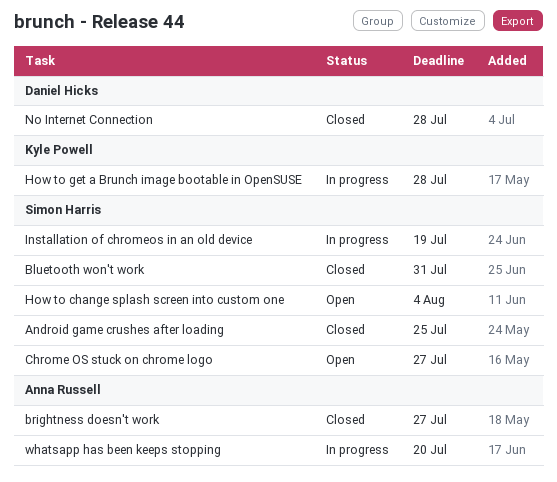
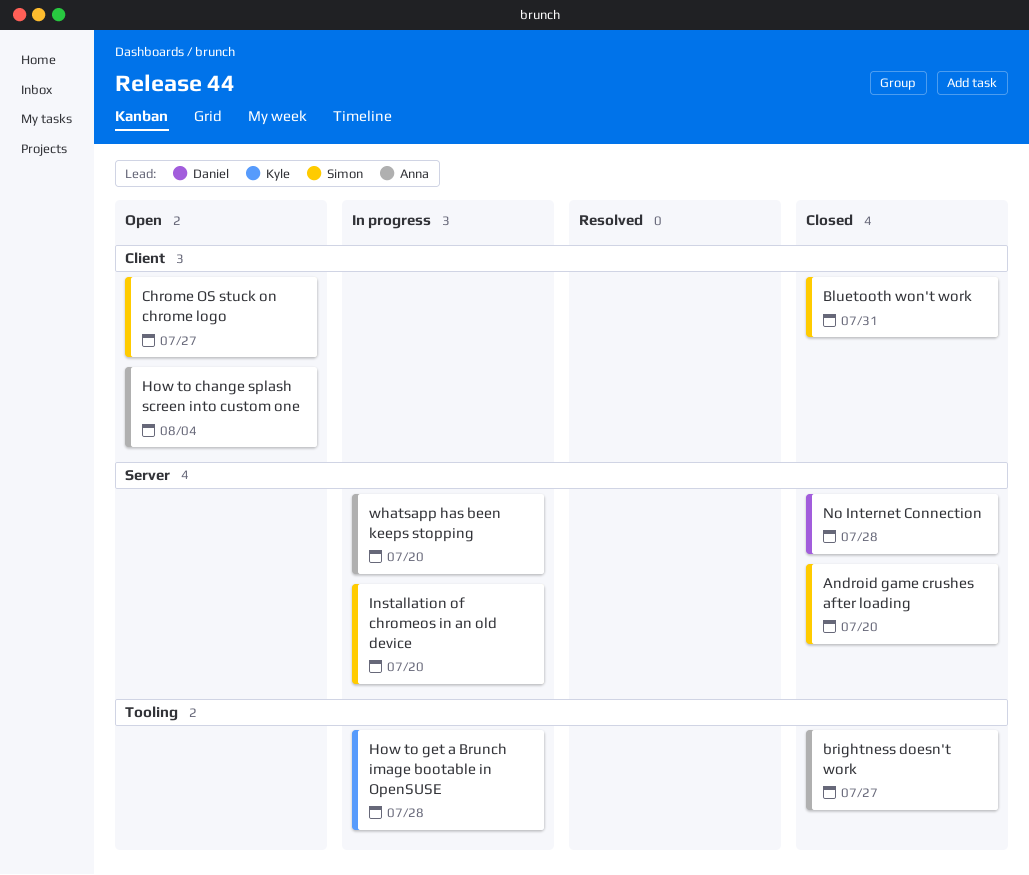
Android game crushes after loading, due: Jul 25 -> Jul 20
How to change splash screen into custom one, owner: Simon Harris -> Anna Russell
Installation of chromeos in an old device, due: Jul 19 -> Jul 20

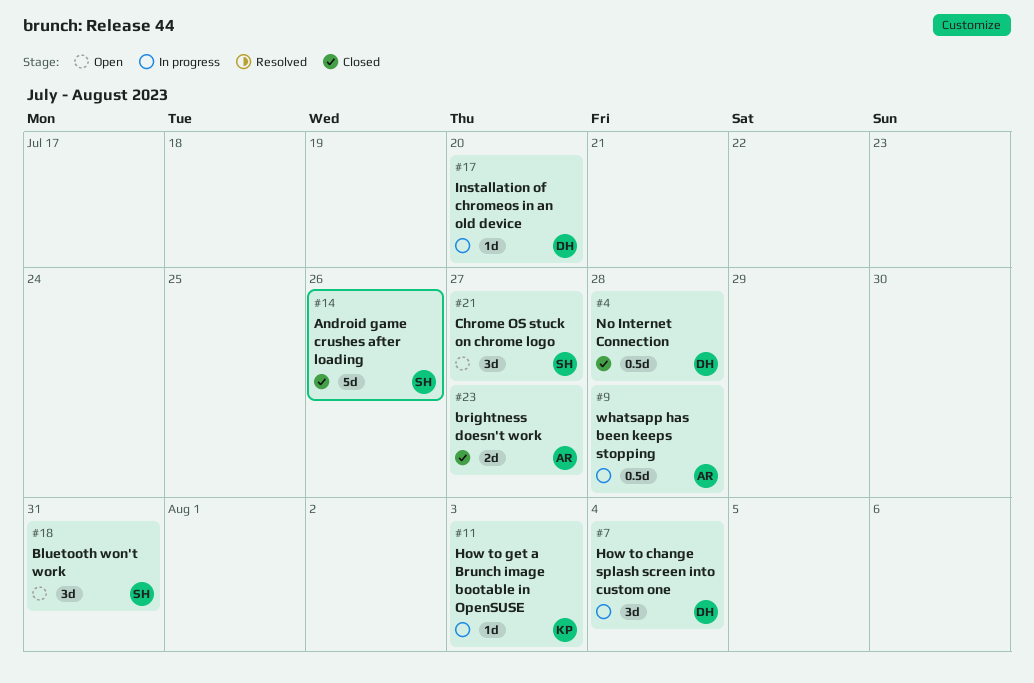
Android game crushes after loading, due: Jul 20 -> Jul 26
Bluetooth won't work, status: Closed -> Open
How to change splash screen into custom one, status: Open -> In progress
How to change splash screen into custom one, owner: Anna -> Daniel
How to get a Brunch image bootable in OpenSUSE, due: Jul 28 -> Aug 3
Installation of chromeos in an old device, owner: Simon -> Daniel
whatsapp has been keeps stopping, due: Jul 20 -> Jul 28

